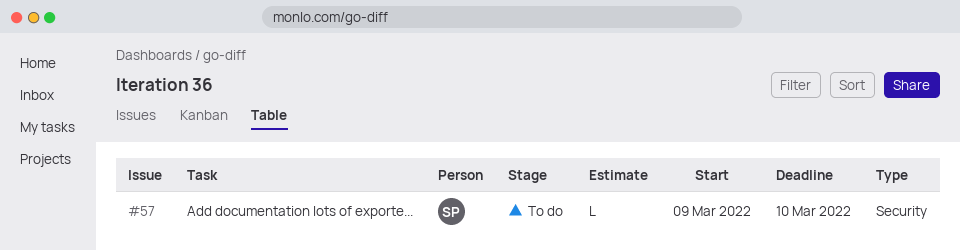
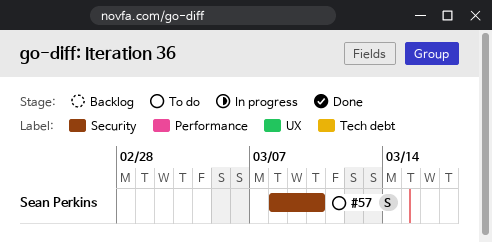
#57, estimate: L -> S
#57, start: Mar 9 -> Mar 8

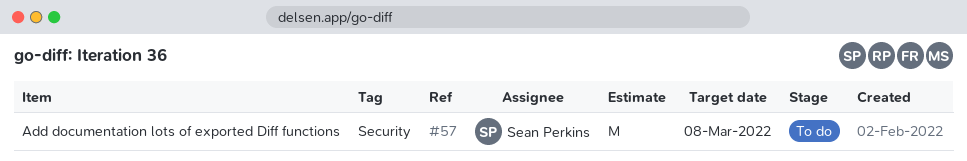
#57, estimate: S -> M
#57, due: Mar 10 -> Mar 8

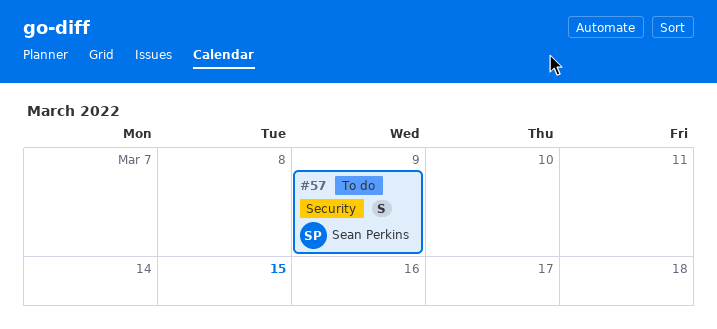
#57, estimate: M -> S
#57, due: Mar 8 -> Mar 9

